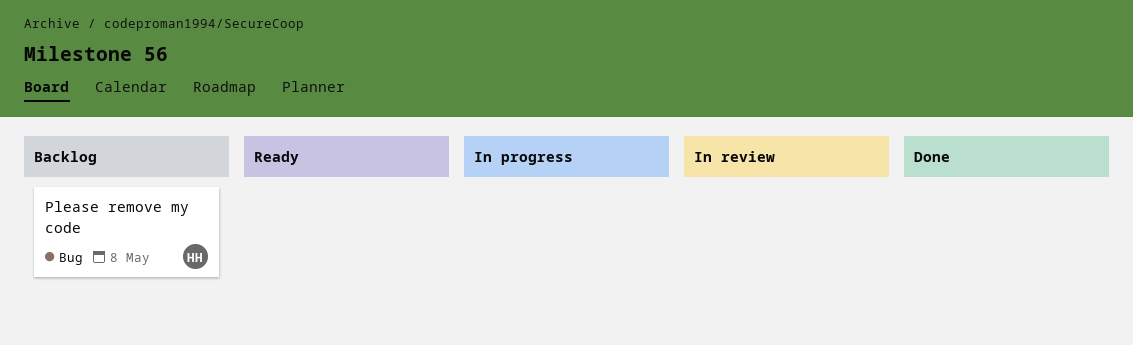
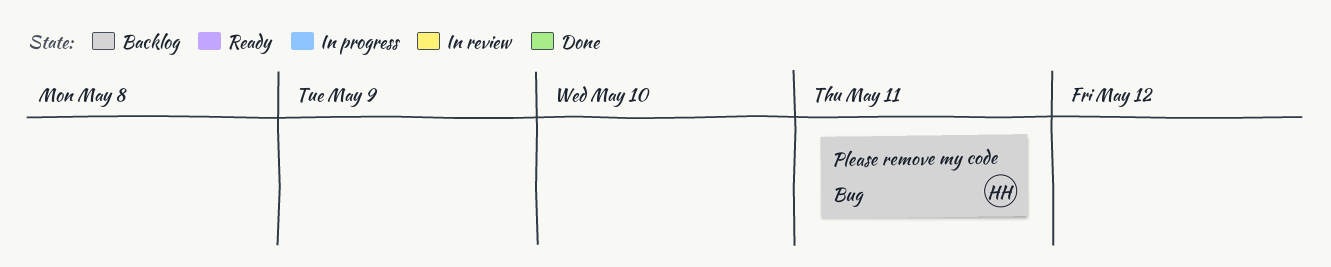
Please remove my code, due: May 8 -> May 11

